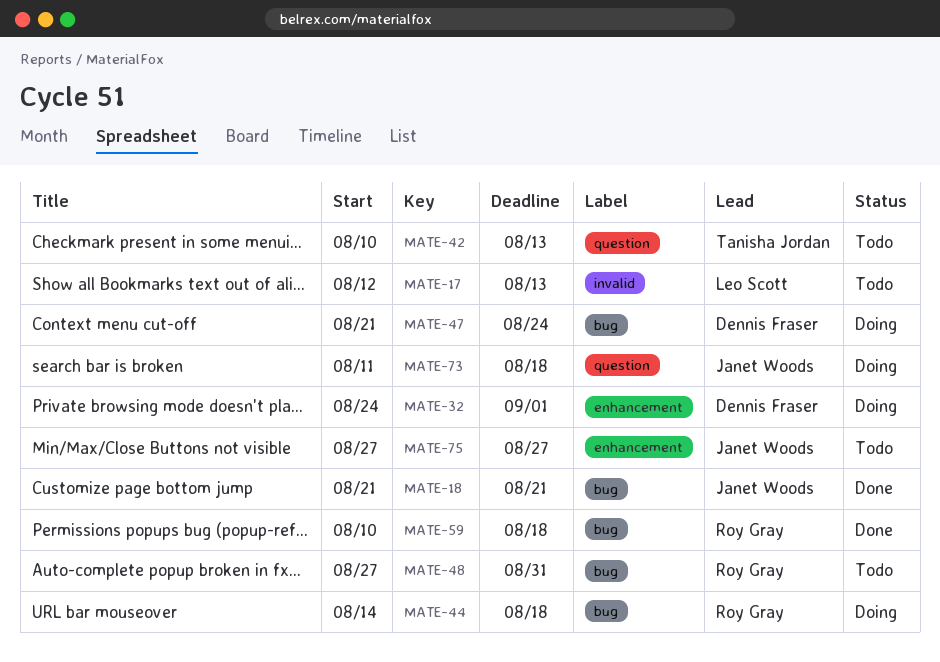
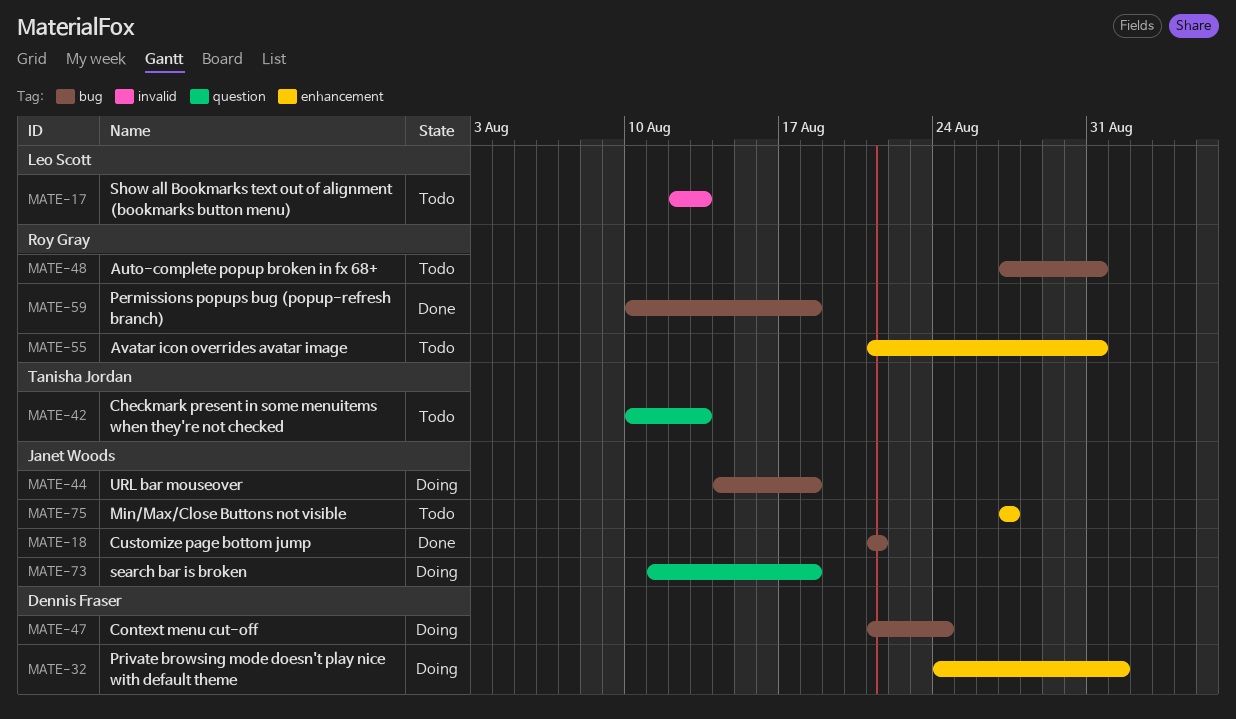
MATE-44, owner: Roy Gray -> Janet Woods
MATE-55: none -> present

